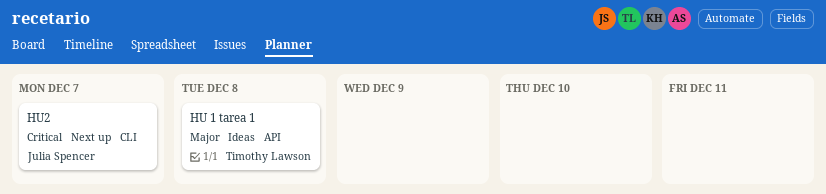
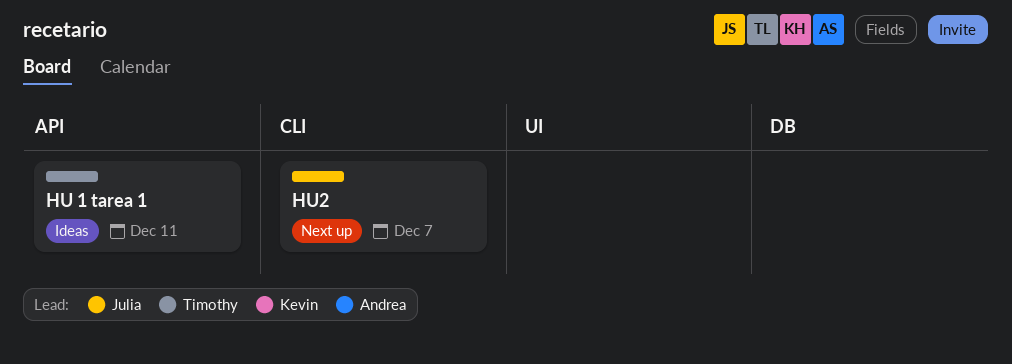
HU 1 tarea 1, due: Dec 8 -> Dec 11

